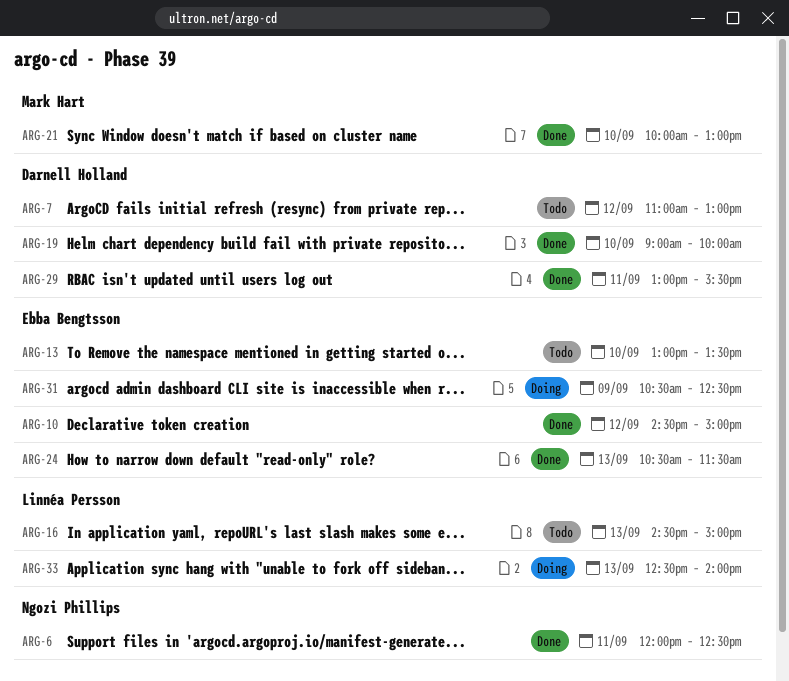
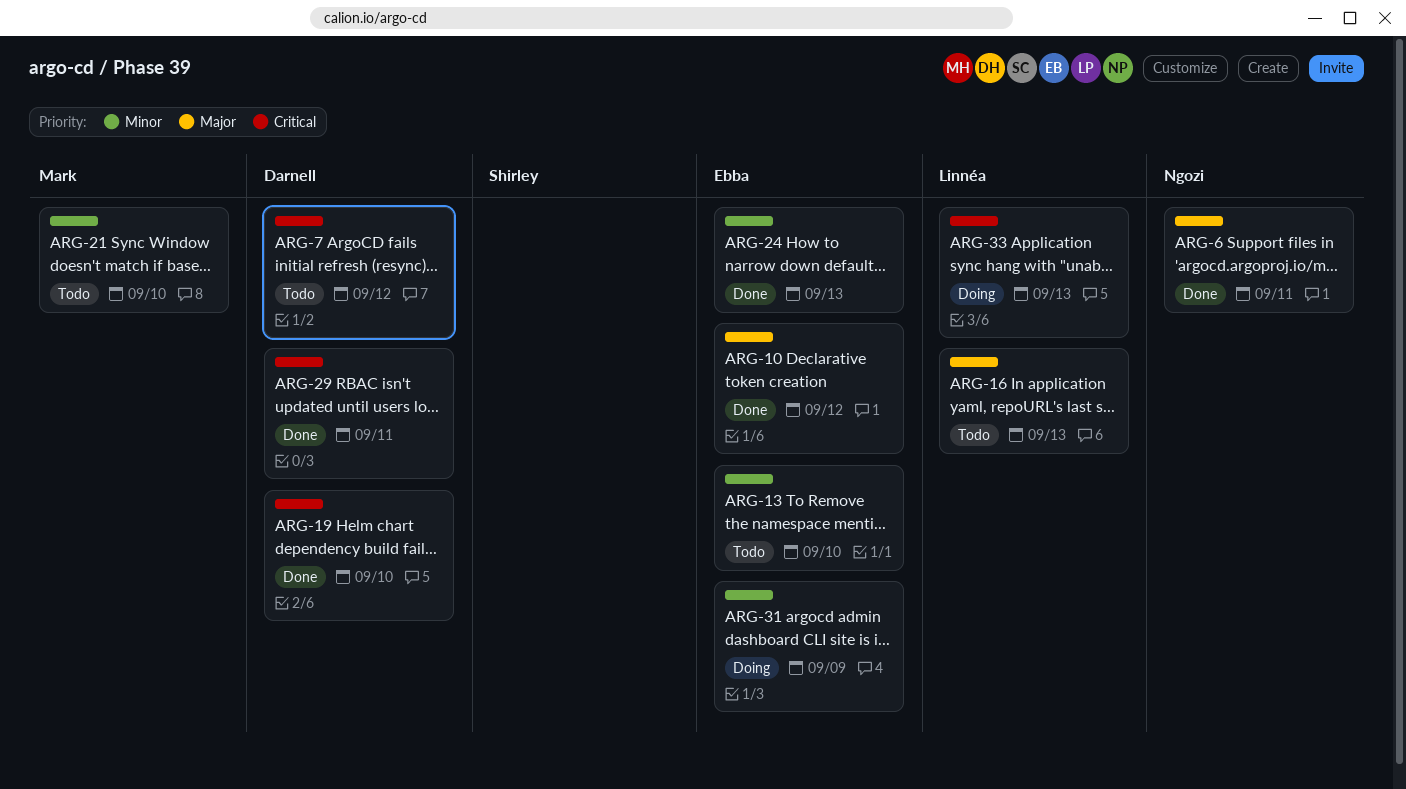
ARG-21, status: Done -> Todo

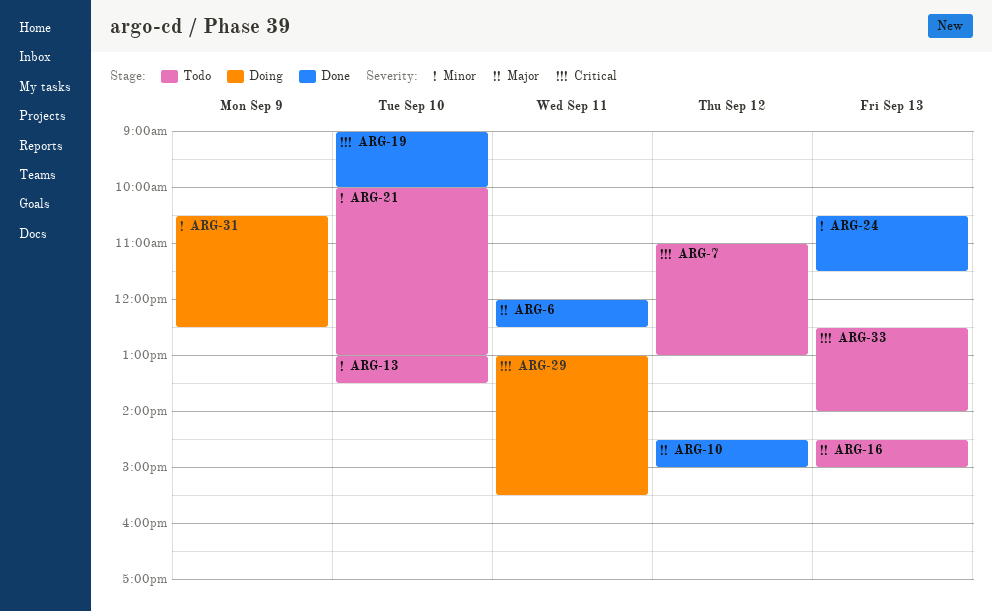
ARG-29, status: Done -> Doing
ARG-33, status: Doing -> Todo

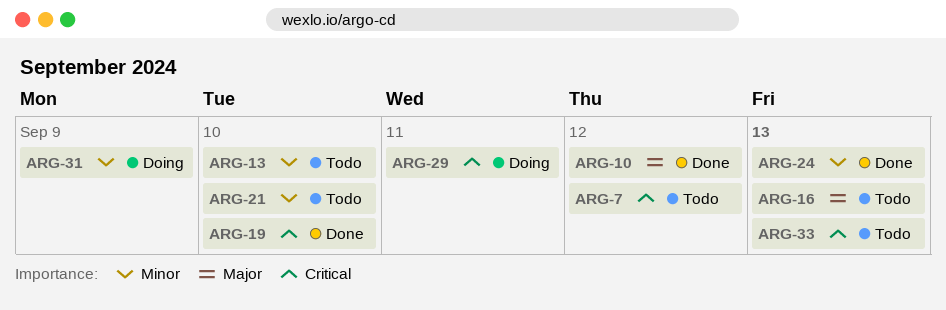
ARG-6: present -> none

